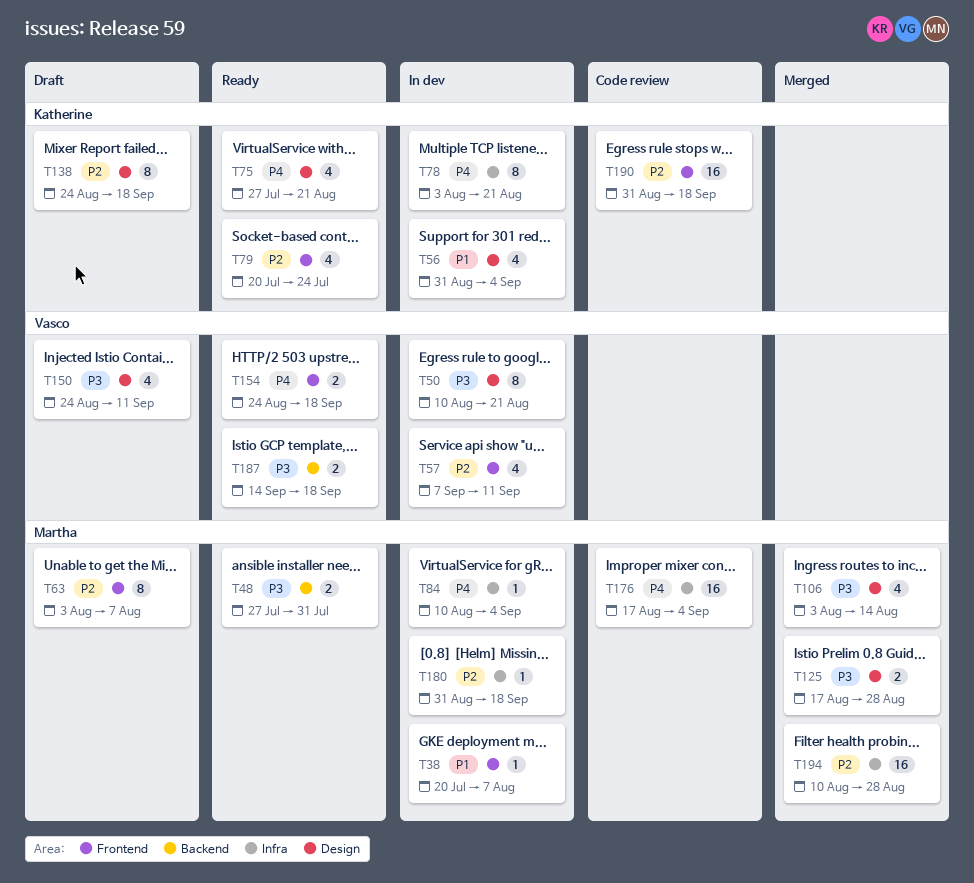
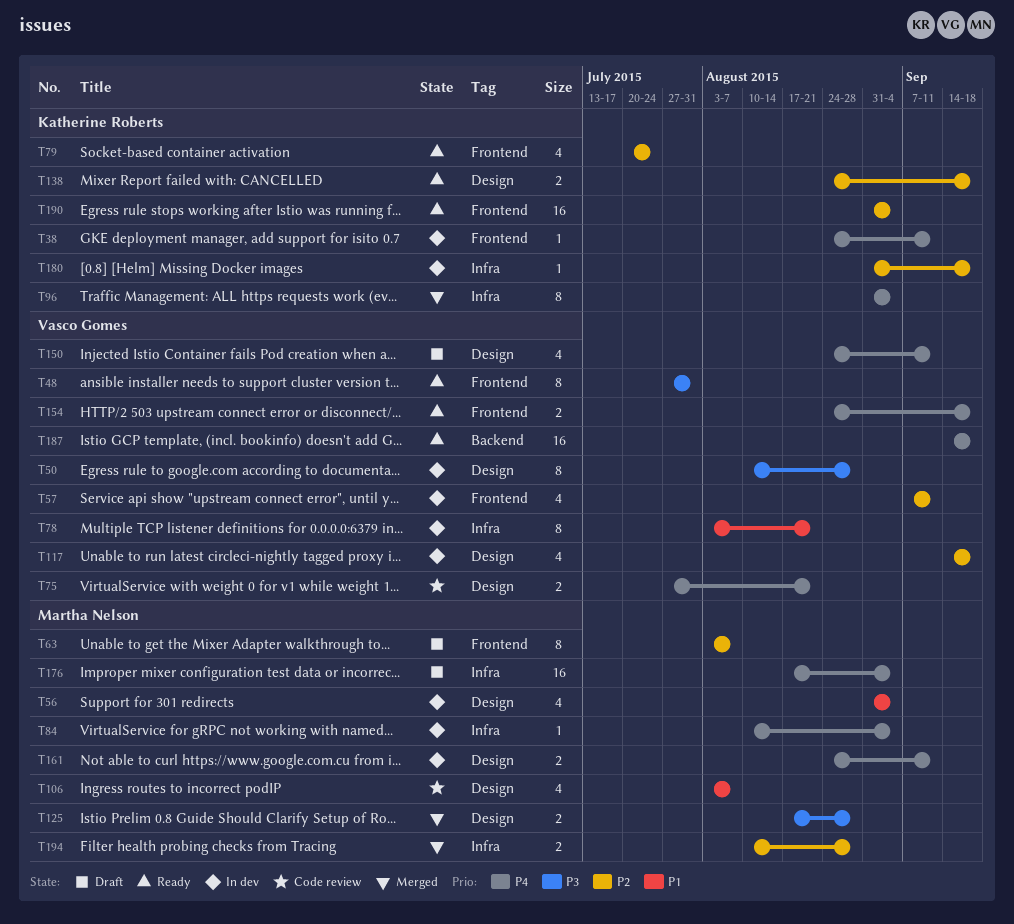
T38, owner: Martha Nelson -> Katherine Roberts
T38, priority: P1 -> P4
T38, start: Jul 20 -> Aug 24
T38, due: Aug 7 -> Sep 11
T48, owner: Martha Nelson -> Vasco Gomes
T48, label: Backend -> Frontend
T48, estimate: 2 -> 8
T50, due: Aug 21 -> Aug 28
T56, owner: Katherine Roberts -> Martha Nelson
T75, status: Ready -> Code review
T75, owner: Katherine Roberts -> Vasco Gomes
T75, estimate: 4 -> 2
T78, owner: Katherine Roberts -> Vasco Gomes
T78, priority: P4 -> P1
T96: none -> present
T106, status: Merged -> Code review
T106, priority: P3 -> P1
T106, due: Aug 14 -> Aug 7
T117: none -> present
T138, status: Draft -> Ready
T138, estimate: 8 -> 2
T150, priority: P3 -> P4
T161: none -> present
T176, status: Code review -> Draft
T180, owner: Martha Nelson -> Katherine Roberts
T187, priority: P3 -> P4
T187, estimate: 2 -> 16
T190, status: Code review -> Ready
T190, due: Sep 18 -> Sep 4
T194, estimate: 16 -> 2

